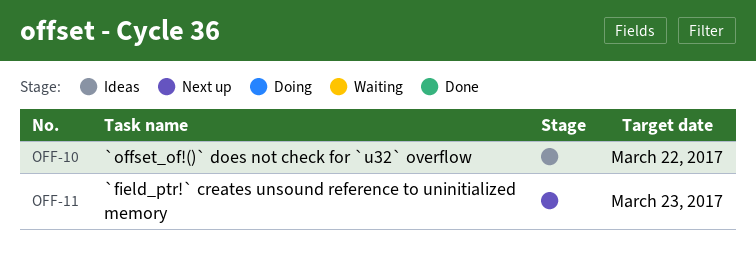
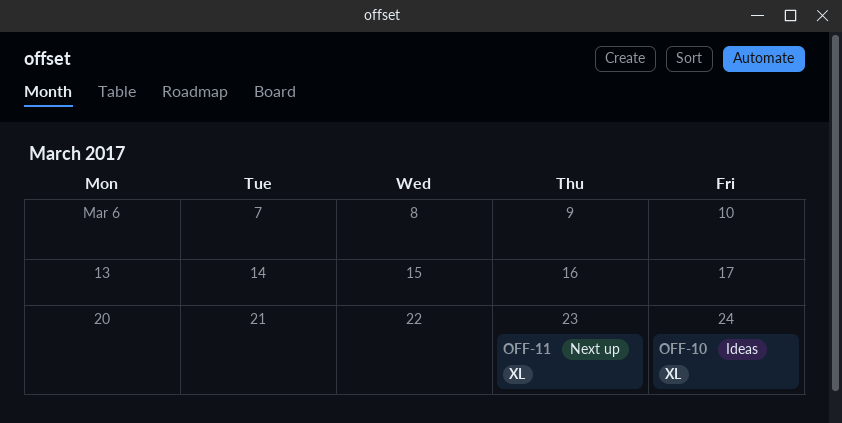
OFF-10, due: Mar 22 -> Mar 24

